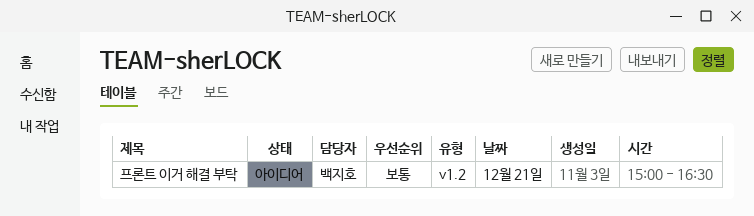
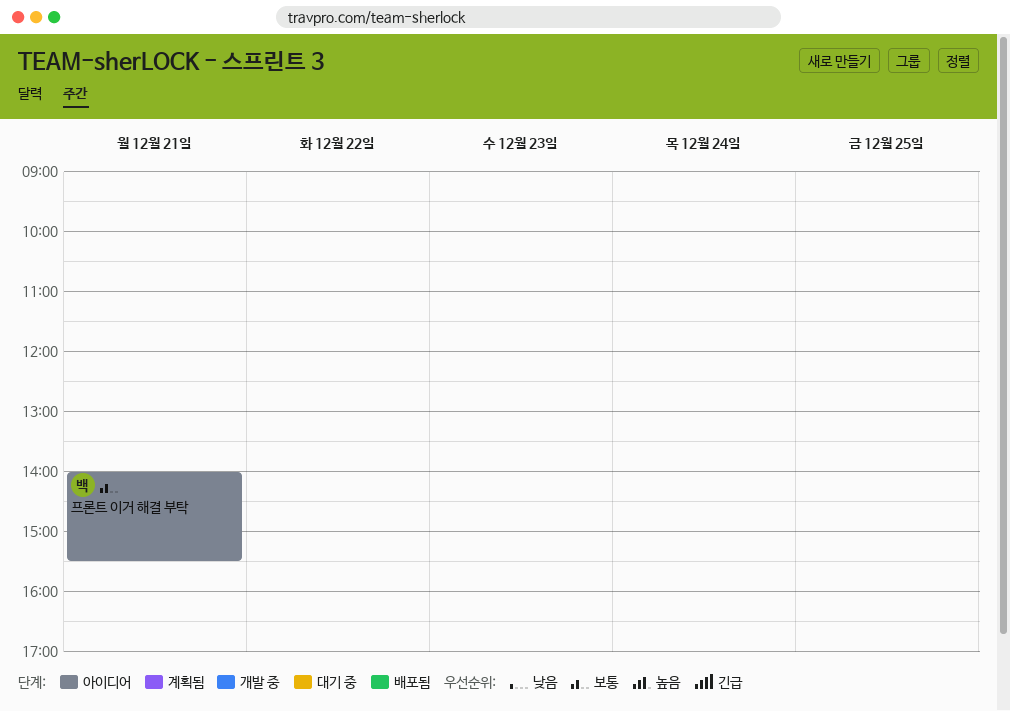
프론트 이거 해결 부탁, begins: 15:00 -> 14:00
프론트 이거 해결 부탁, ends: 16:30 -> 15:30

